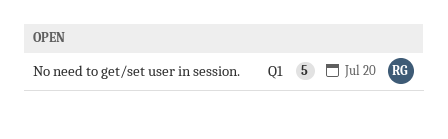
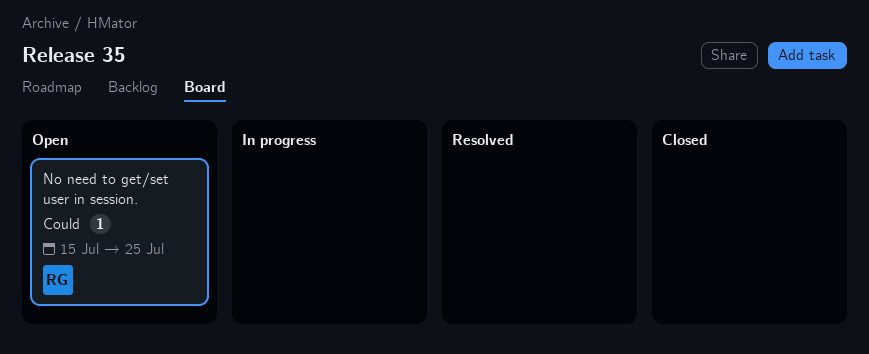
No need to get/set user in session., estimate: 5 -> 1
No need to get/set user in session., due: Jul 20 -> Jul 25

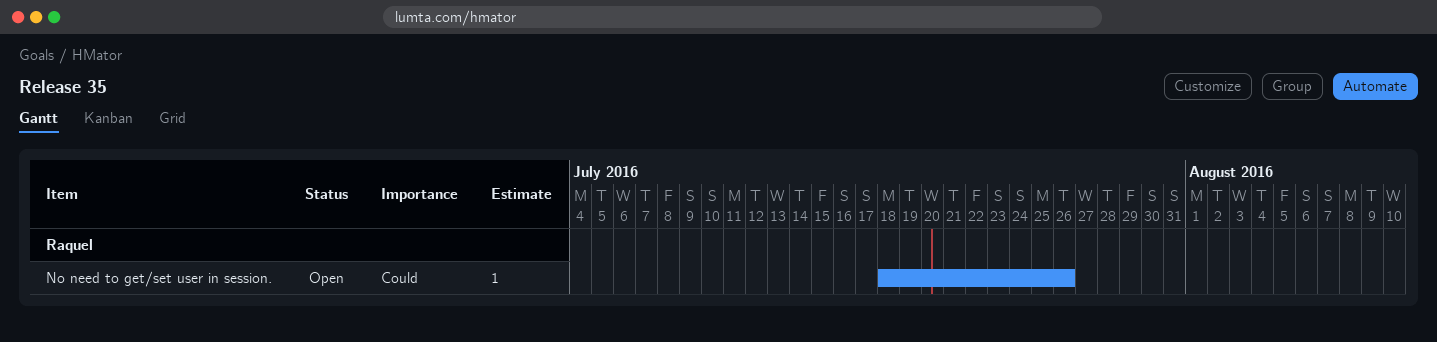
No need to get/set user in session., start: Jul 15 -> Jul 18
No need to get/set user in session., due: Jul 25 -> Jul 26

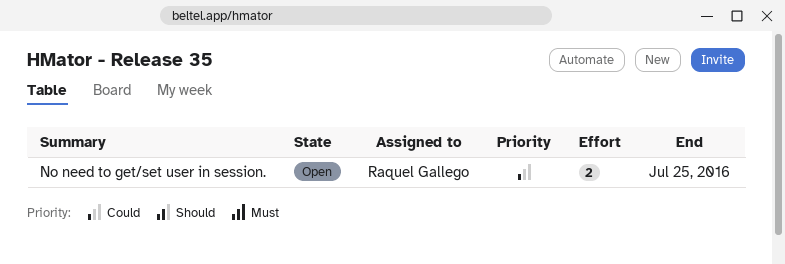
No need to get/set user in session., estimate: 1 -> 2
No need to get/set user in session., due: Jul 26 -> Jul 25

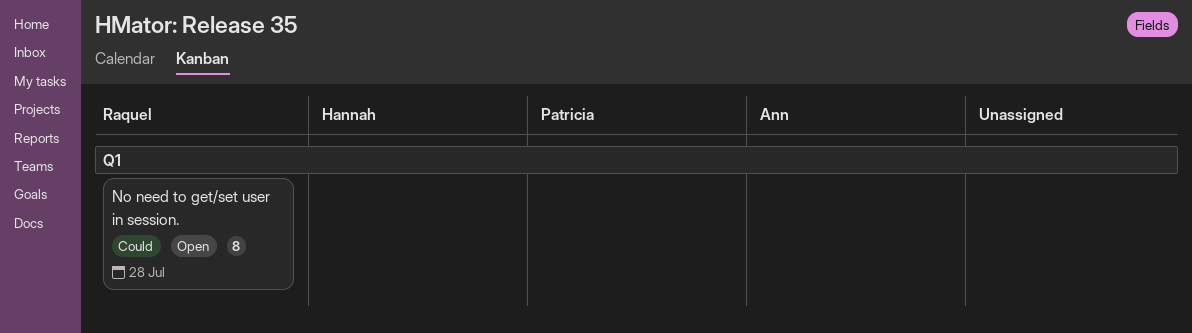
No need to get/set user in session., estimate: 2 -> 8
No need to get/set user in session., due: Jul 25 -> Jul 28

